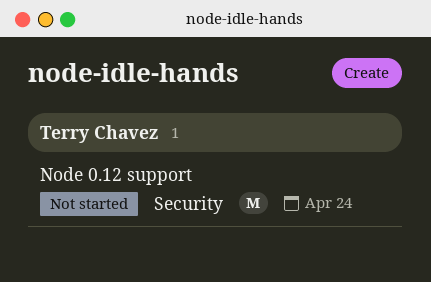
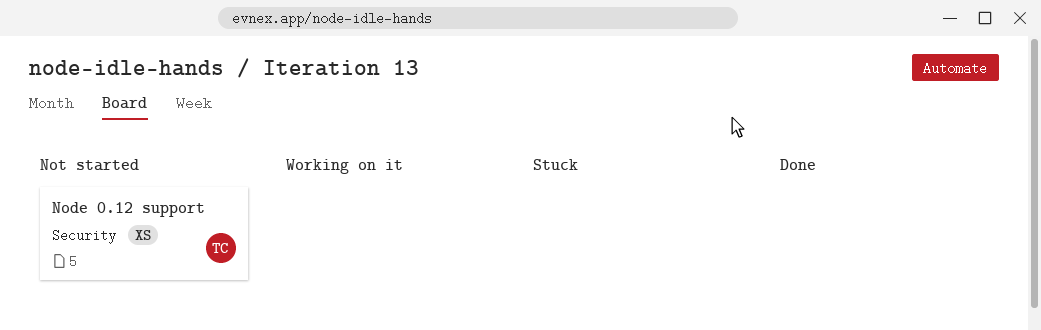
Node 0.12 support, estimate: M -> XS

